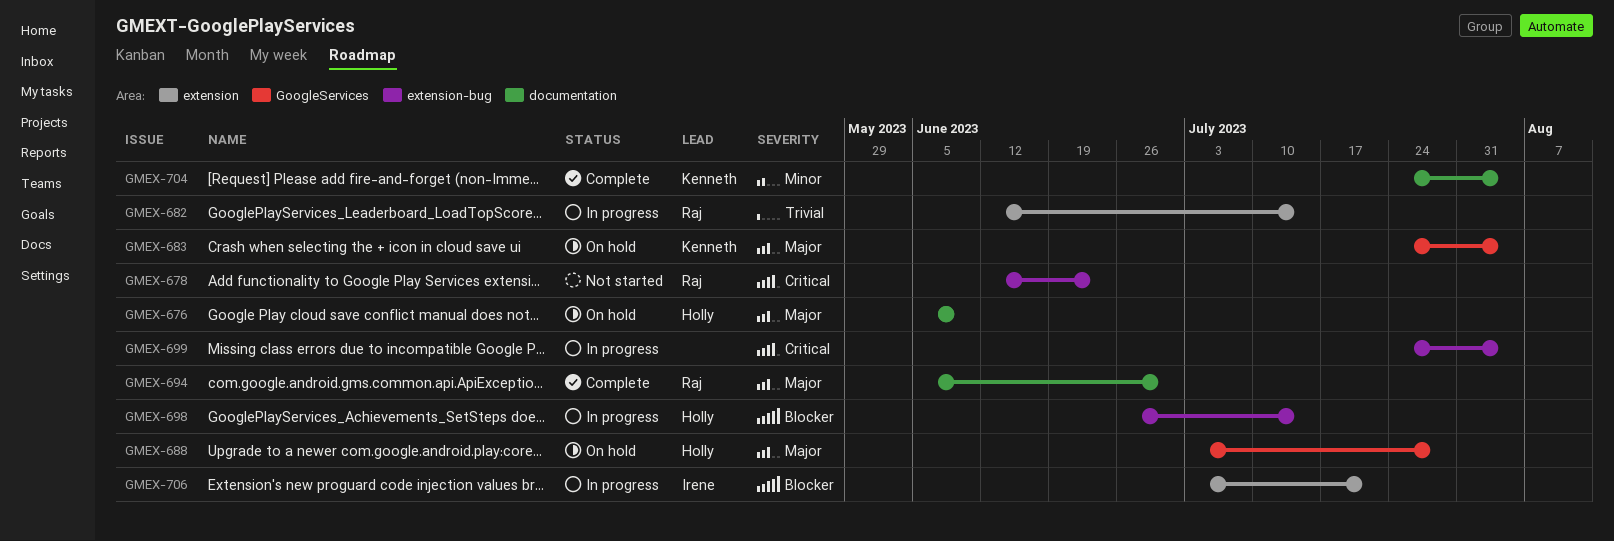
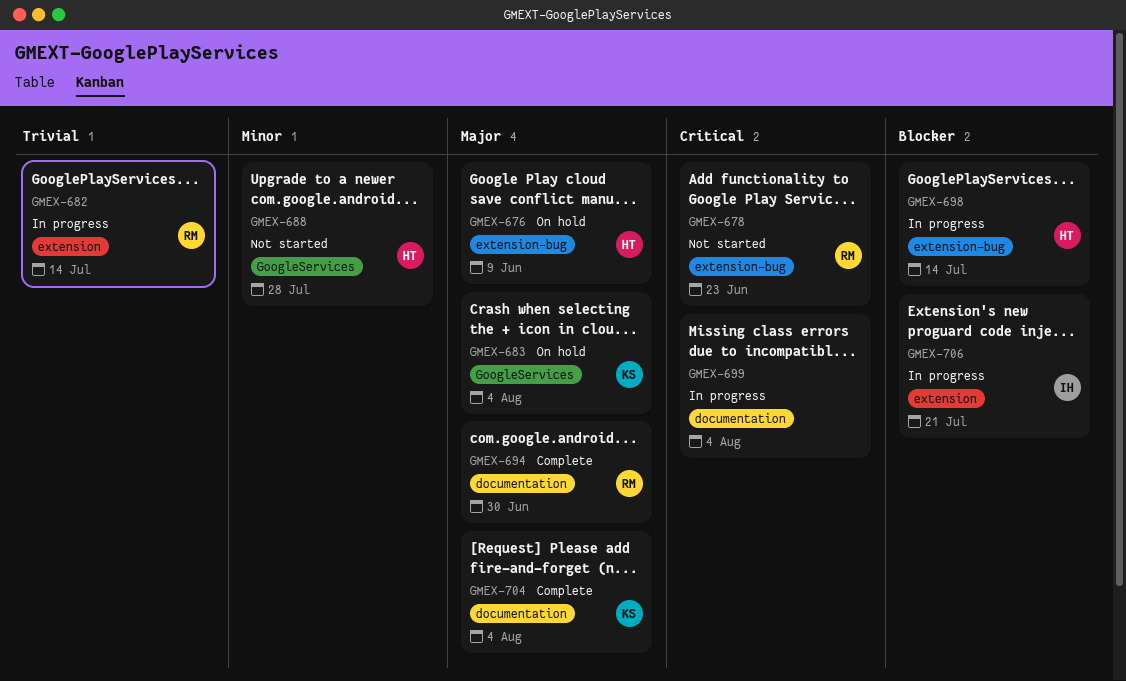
GMEX-676, label: documentation -> extension-bug
GMEX-688, status: On hold -> Not started
GMEX-688, priority: Major -> Minor
GMEX-699, label: extension-bug -> documentation
GMEX-704, priority: Minor -> Major

